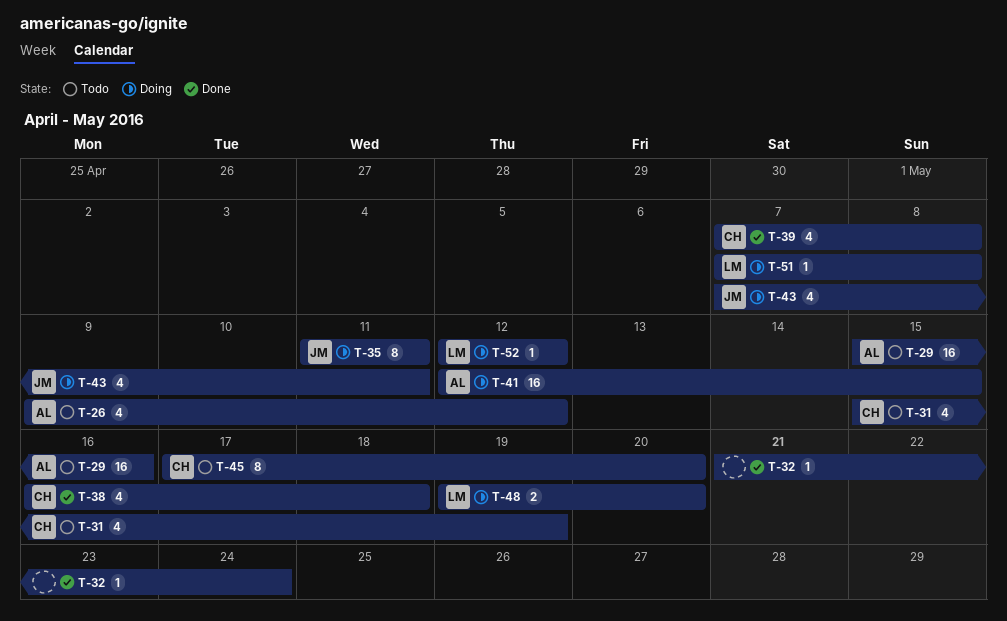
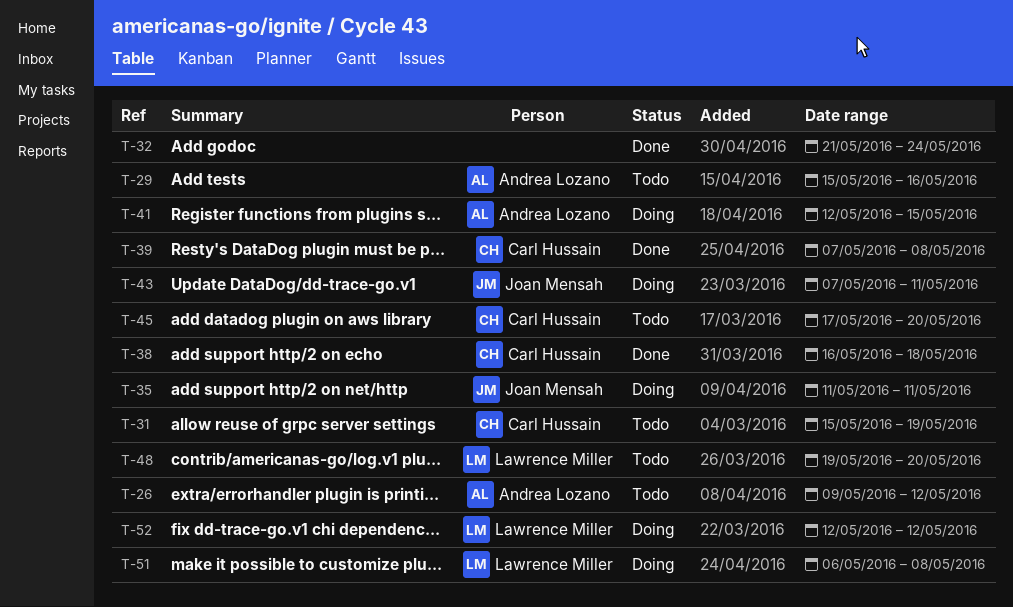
T-48, status: Doing -> Todo
T-51, start: May 7 -> May 6

